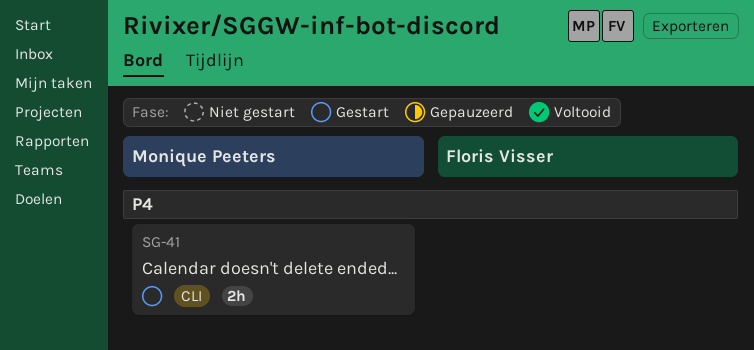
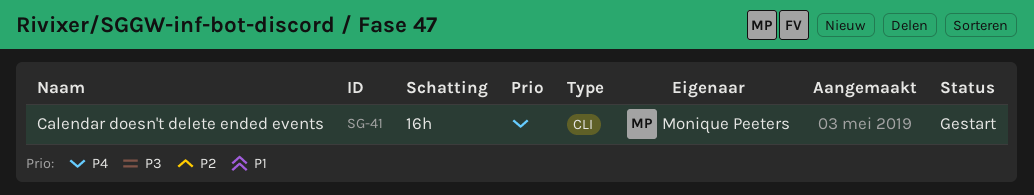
SG-41, estimate: 2h -> 16h

